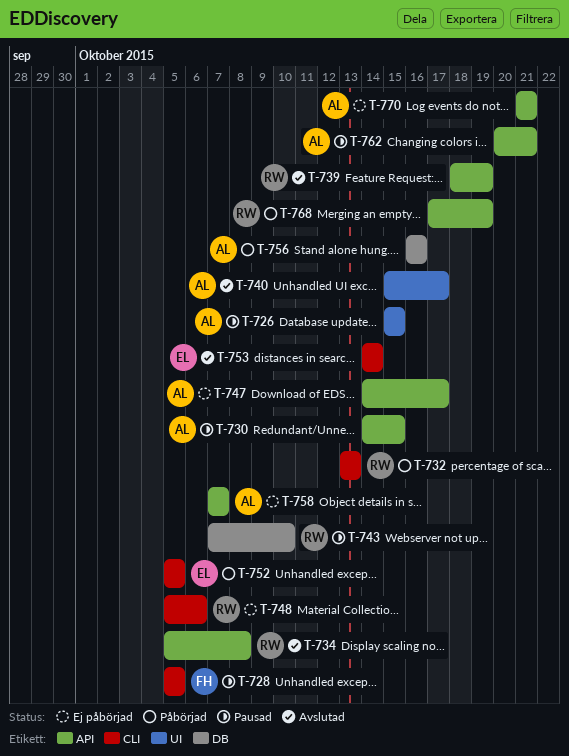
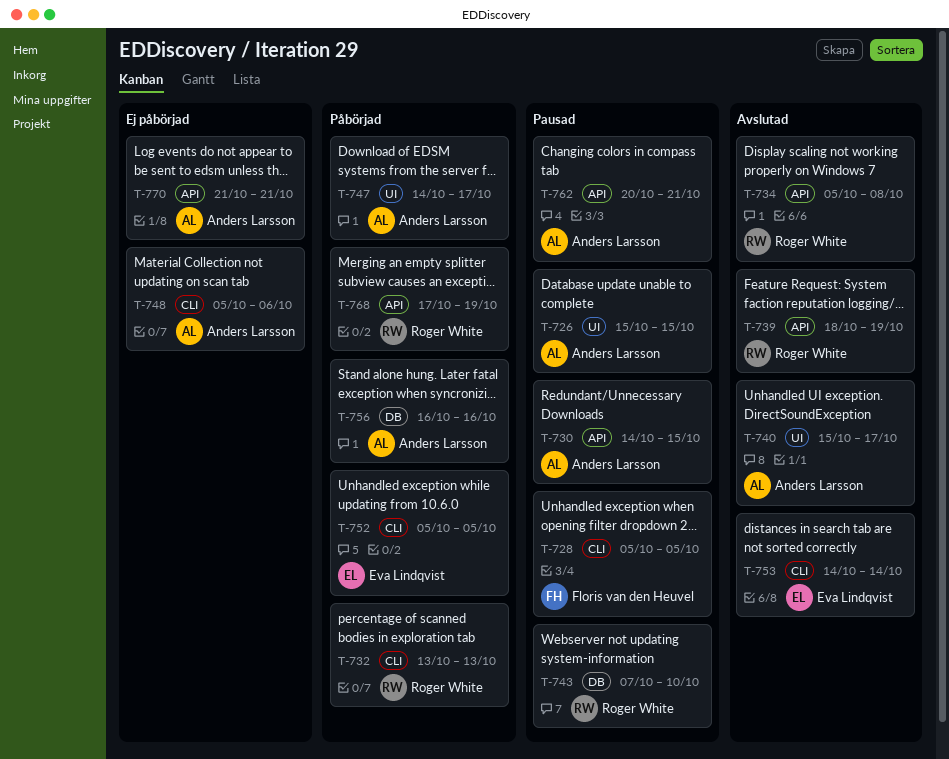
T-747, status: Ej påbörjad -> Påbörjad
T-747, label: API -> UI
T-748, owner: Roger White -> Anders Larsson
T-758: present -> none

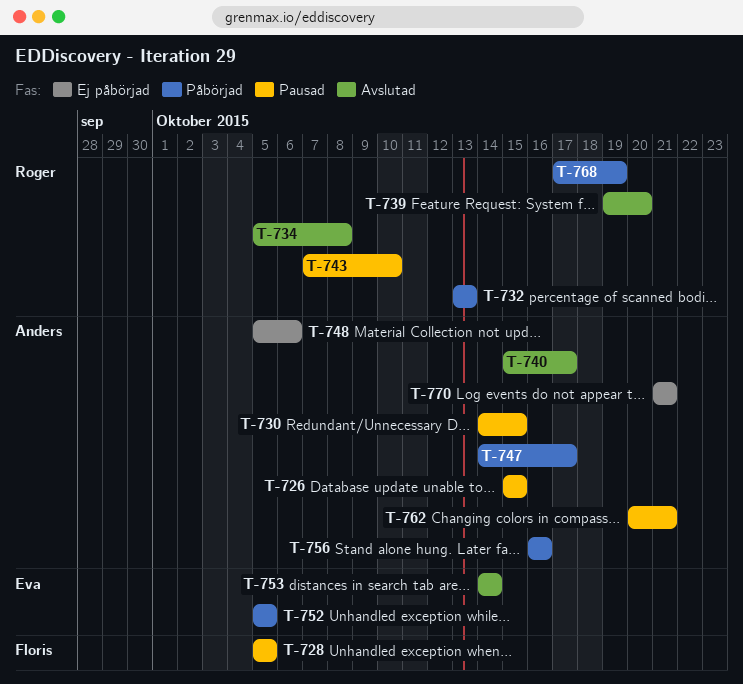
T-739, start: Oct 18 -> Oct 19
T-739, due: Oct 19 -> Oct 20

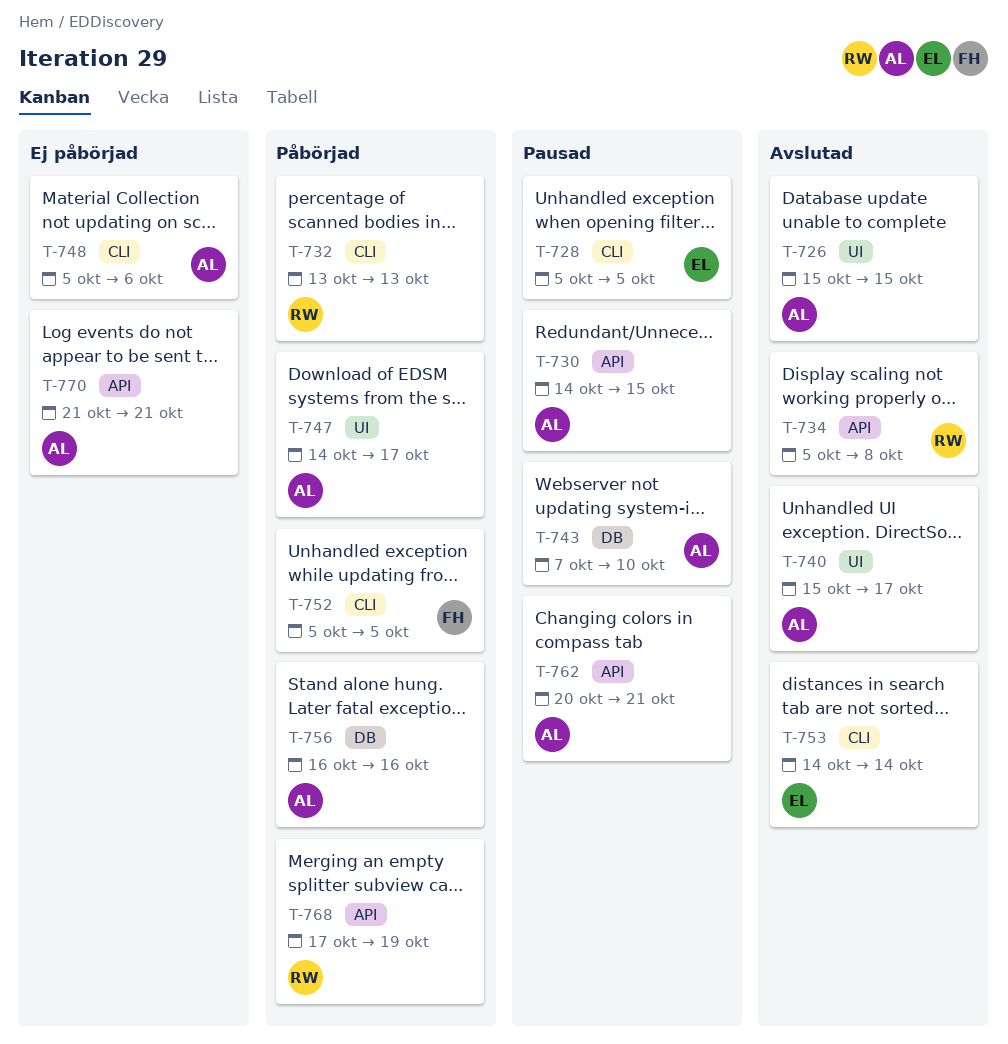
T-726, status: Pausad -> Avslutad
T-728, owner: Floris -> Eva
T-739: present -> none
T-743, owner: Roger -> Anders
T-752, owner: Eva -> Floris

